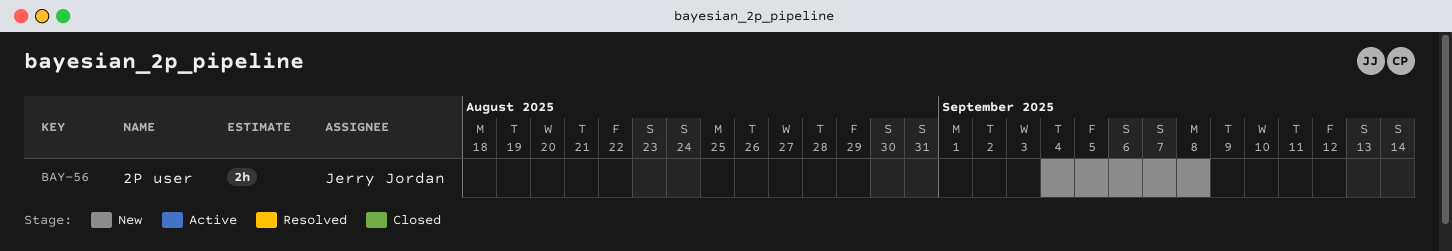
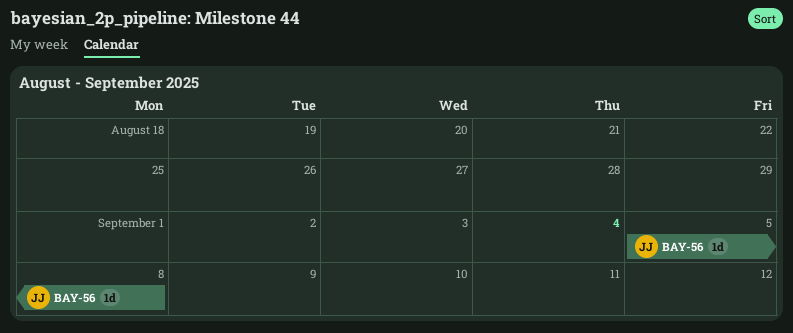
BAY-56, estimate: 2h -> 1d
BAY-56, start: Sep 4 -> Sep 5

